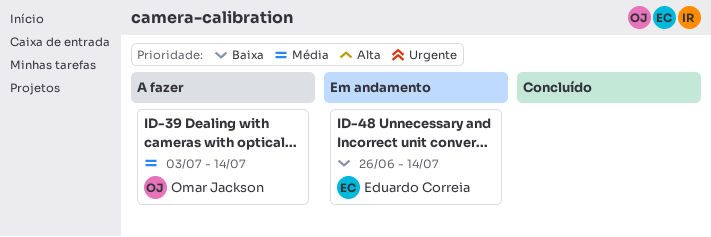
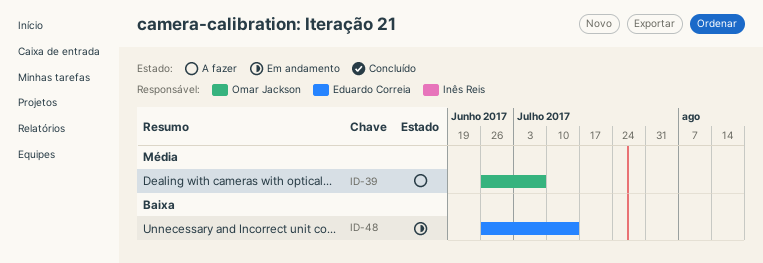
ID-39, start: Jul 3 -> Jun 26
ID-39, due: Jul 14 -> Jul 7

